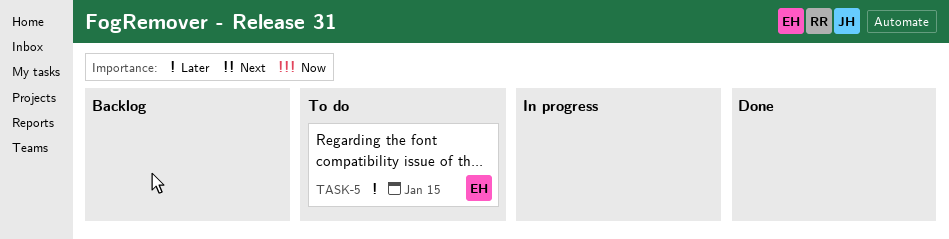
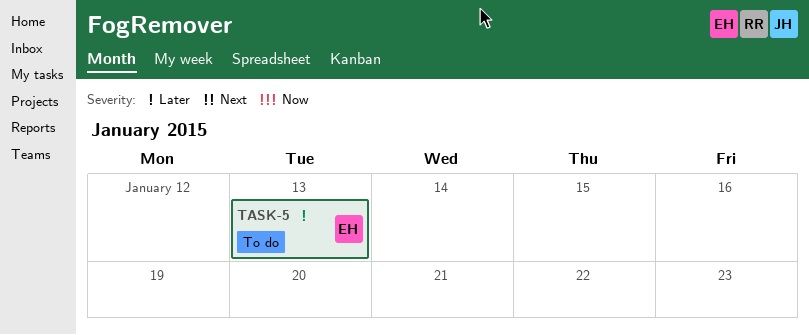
TASK-5, due: Jan 15 -> Jan 13

